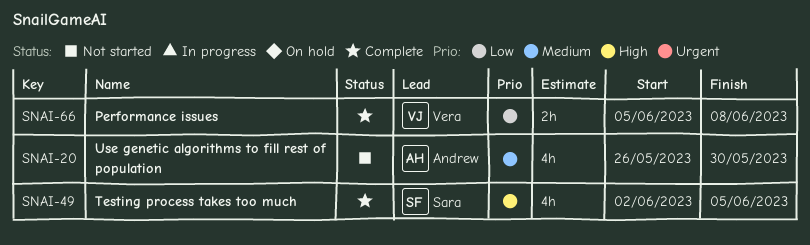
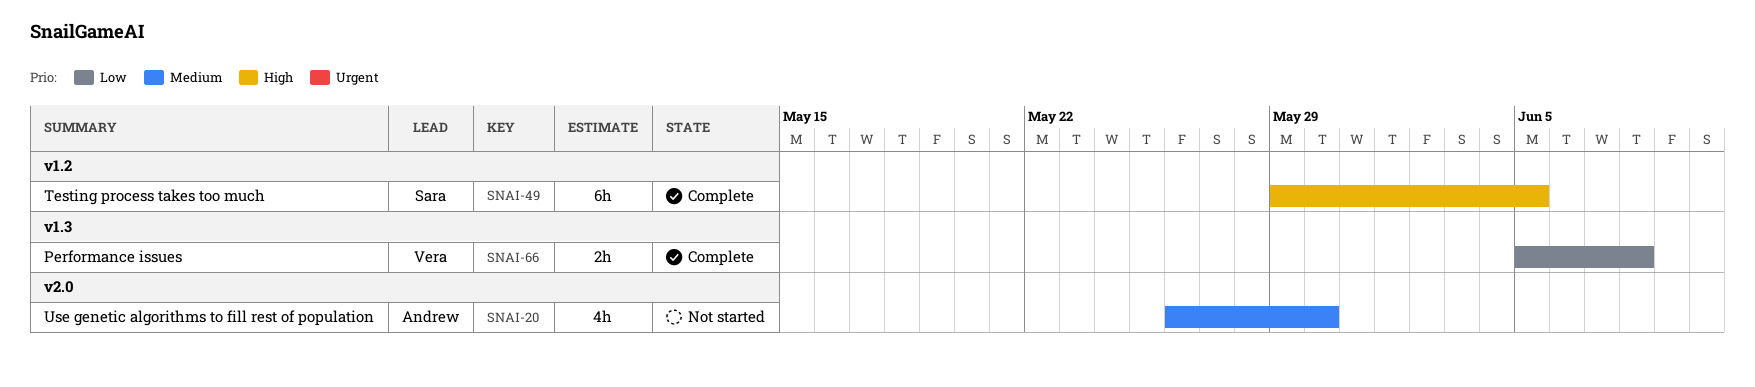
SNAI-49, estimate: 4h -> 6h
SNAI-49, start: Jun 2 -> May 29

